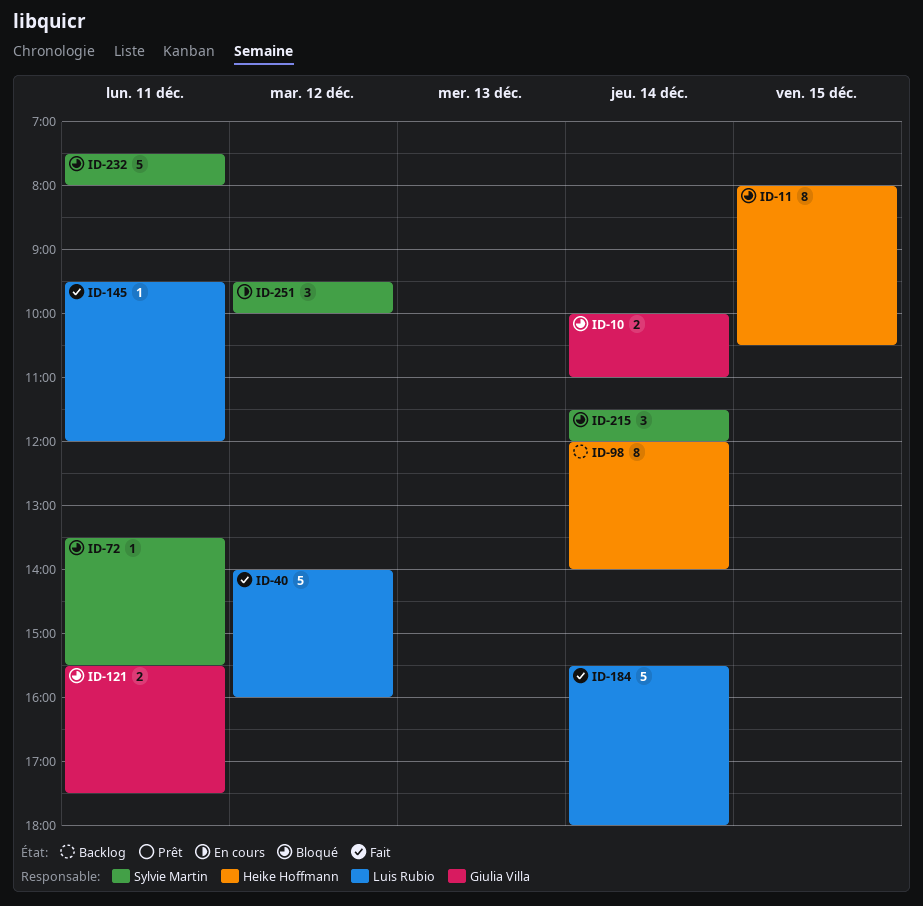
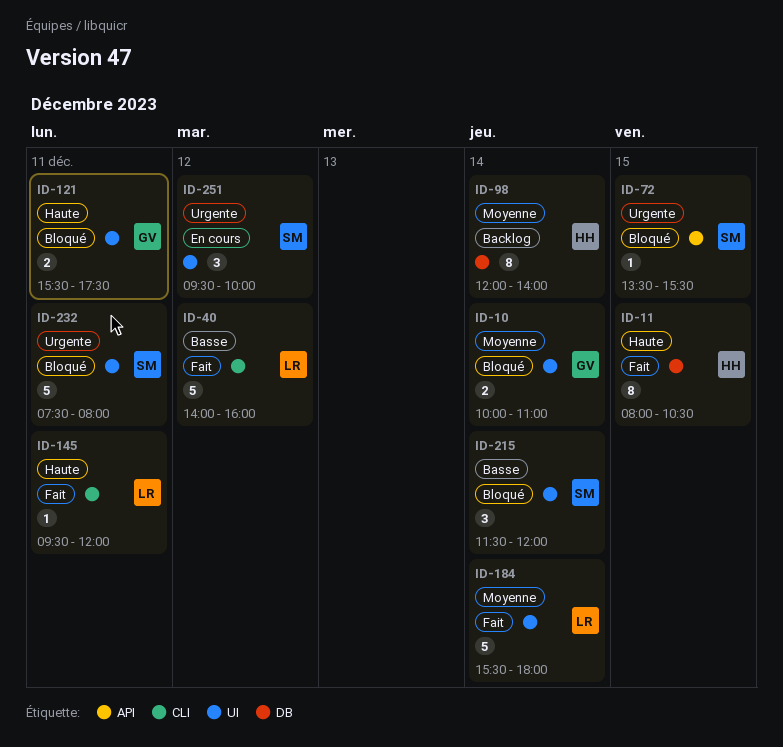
ID-11, status: Bloqué -> Fait
ID-72, day: Dec 11 -> Dec 15

